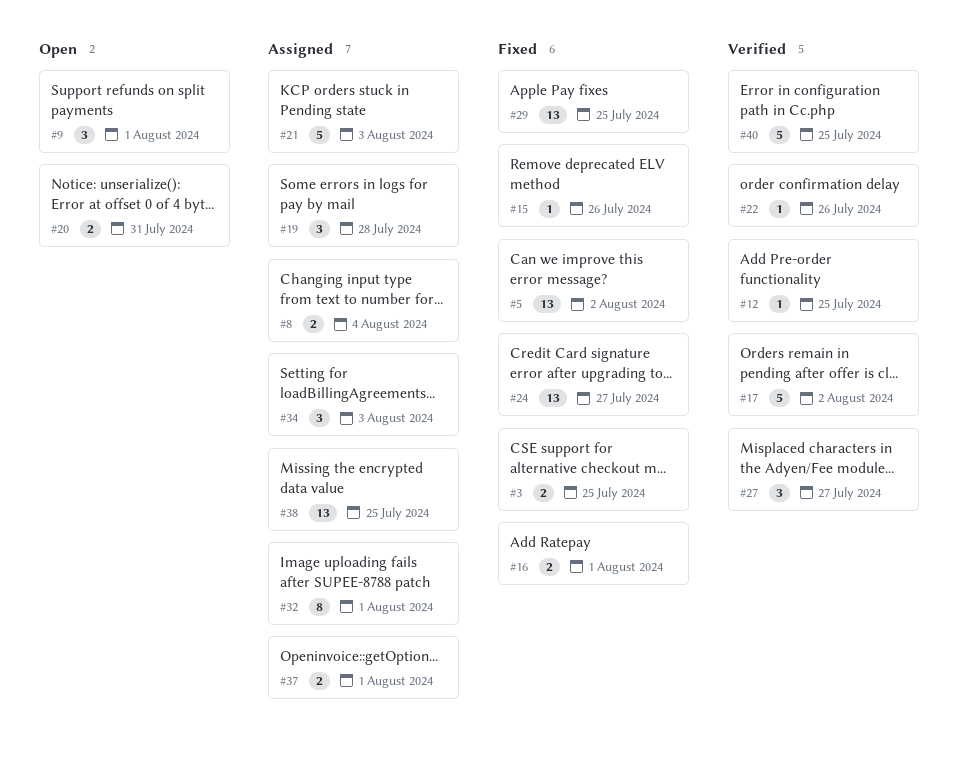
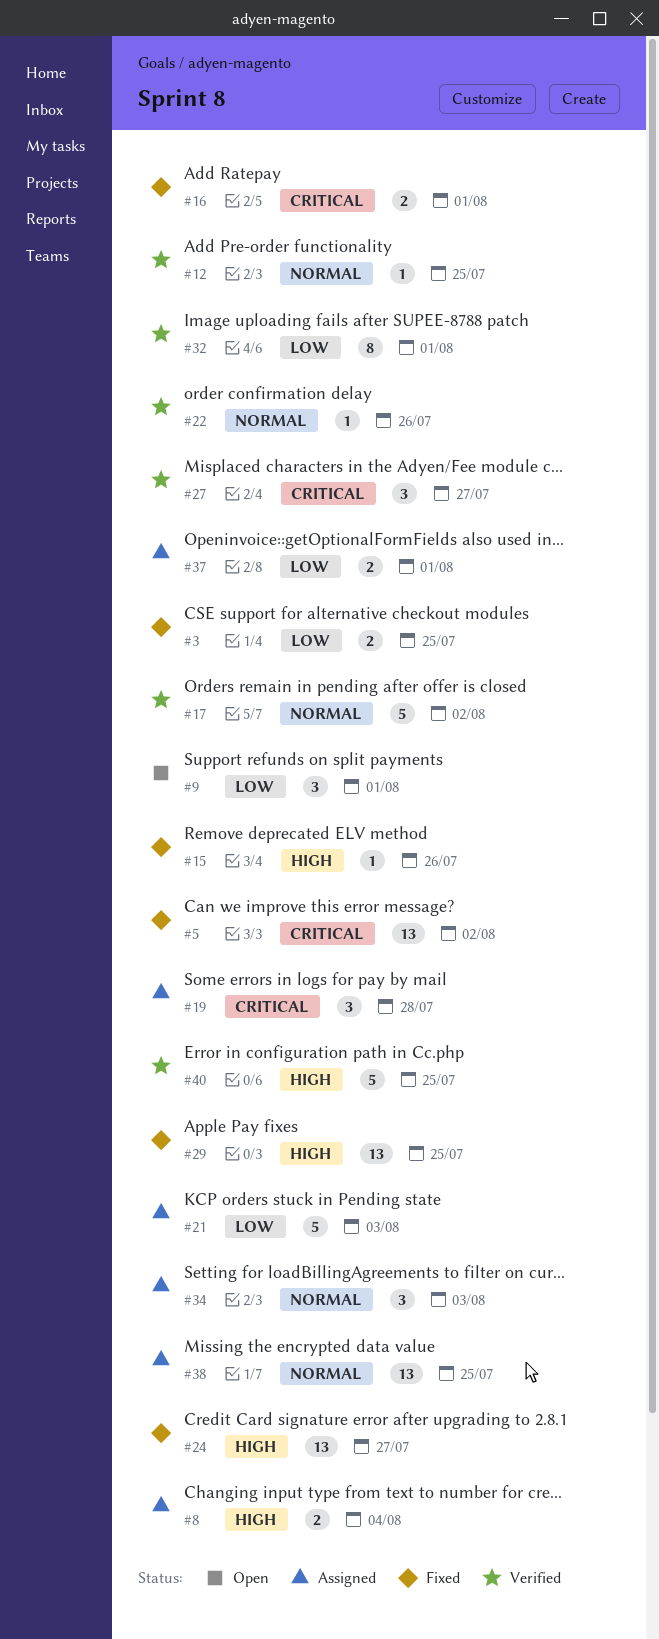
#20: present -> none
#32, status: Assigned -> Verified

